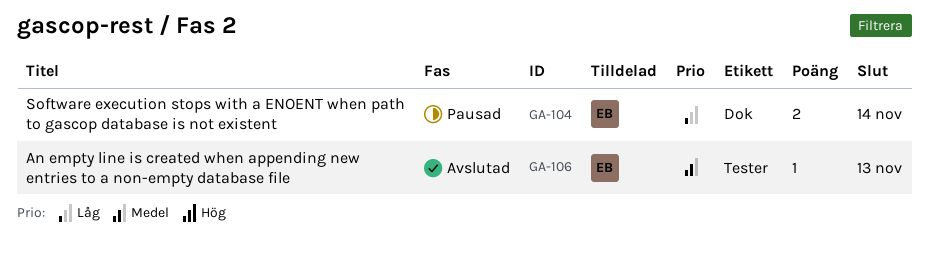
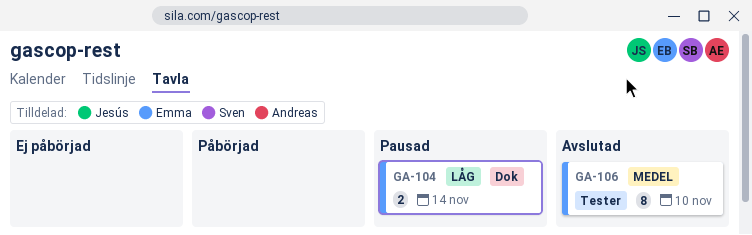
GA-106, estimate: 1 -> 8
GA-106, due: Nov 13 -> Nov 10

